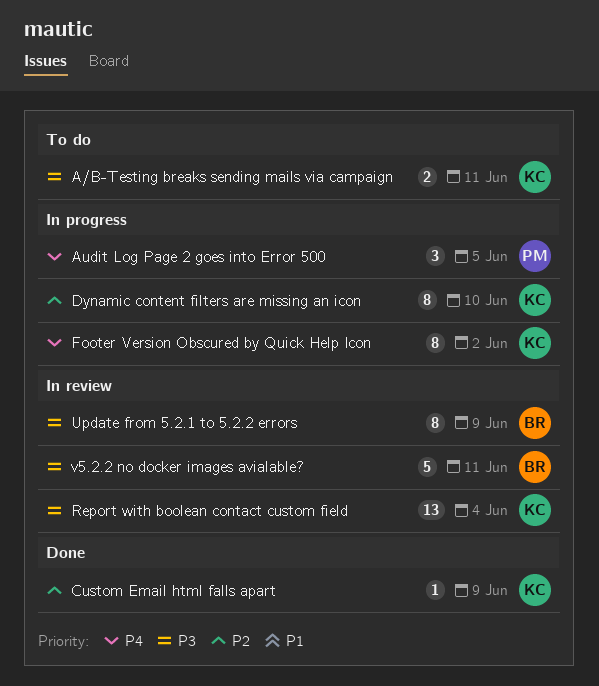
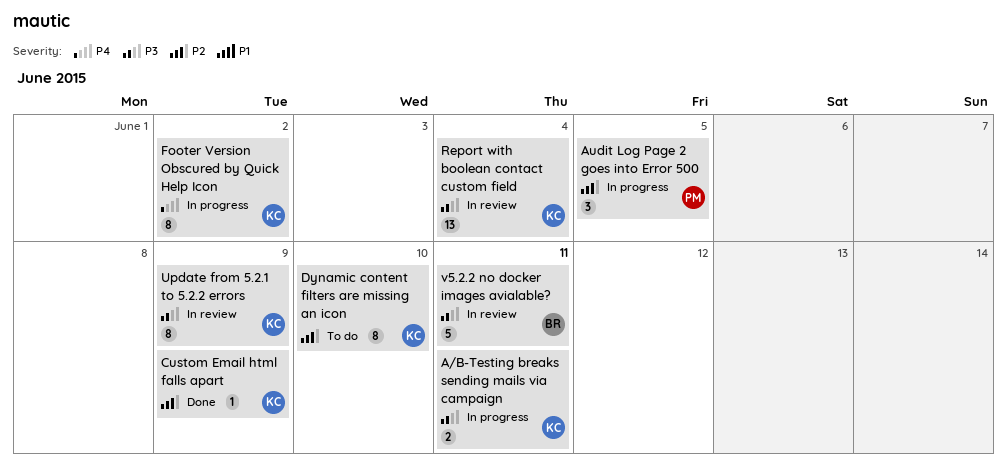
A/B-Testing breaks sending mails via campaign, status: To do -> In progress
Audit Log Page 2 goes into Error 500, priority: P4 -> P2
Dynamic content filters are missing an icon, status: In progress -> To do
Update from 5.2.1 to 5.2.2 errors, owner: BR -> KC

